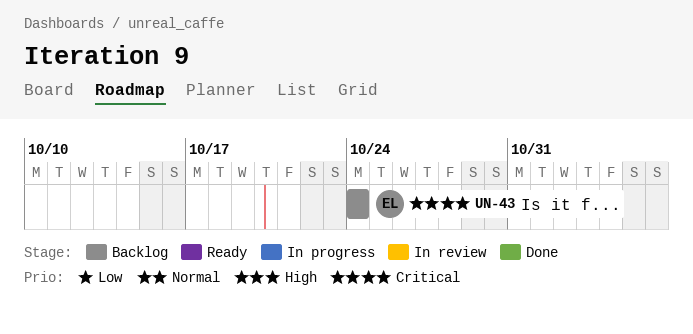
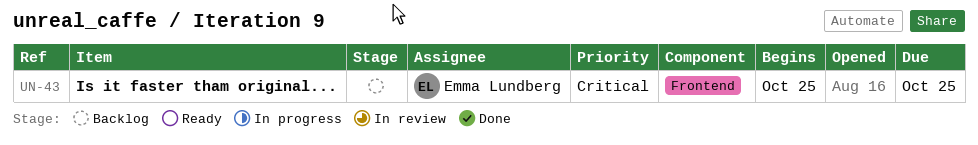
UN-43, start: Oct 24 -> Oct 25
UN-43, due: Oct 24 -> Oct 25

